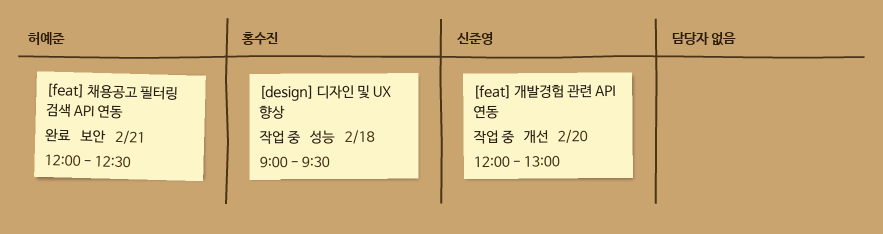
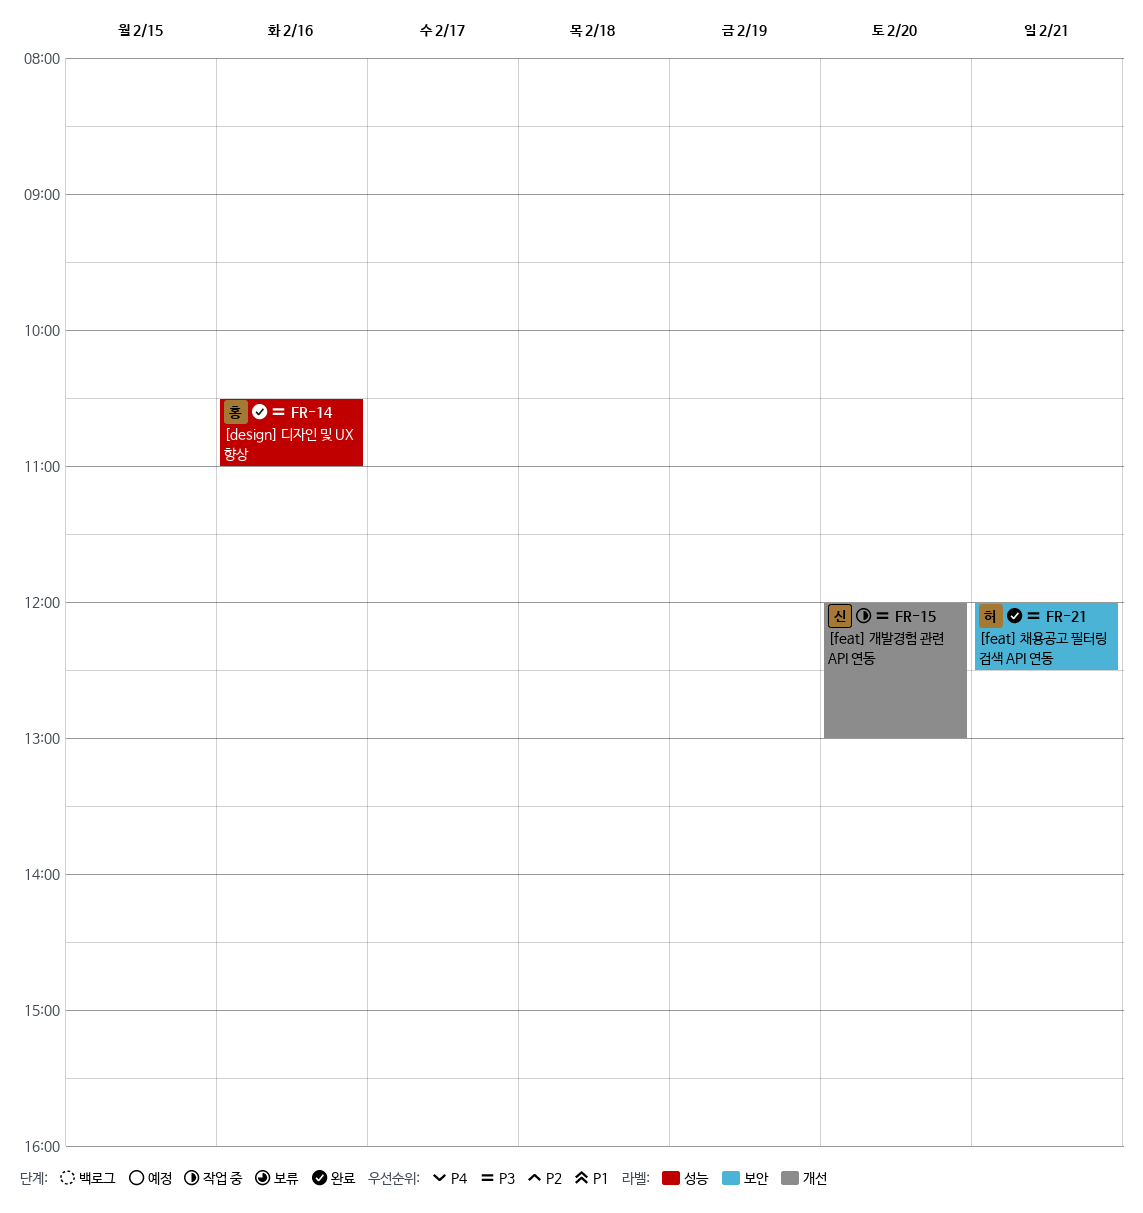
[design] 디자인 및 UX 향상, status: 작업 중 -> 완료
[design] 디자인 및 UX 향상, day: Feb 18 -> Feb 16
[design] 디자인 및 UX 향상, begins: 09:00 -> 10:30
[design] 디자인 및 UX 향상, ends: 09:30 -> 11:00

